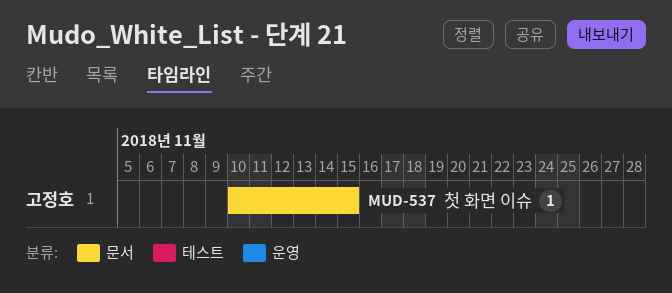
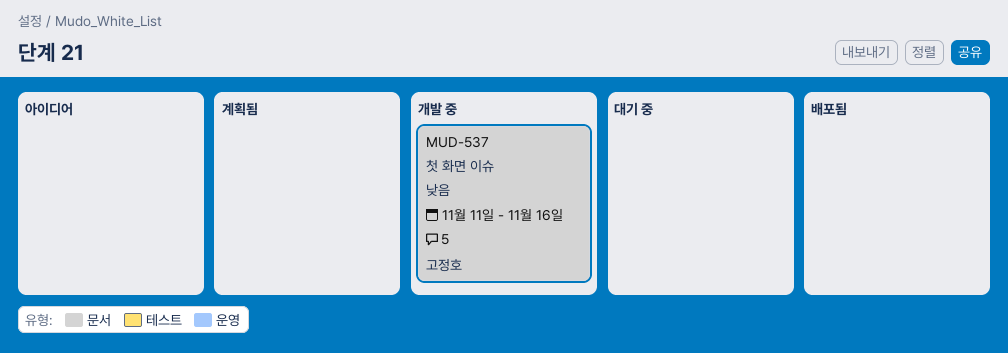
MUD-537, start: Nov 10 -> Nov 11
MUD-537, due: Nov 15 -> Nov 16

